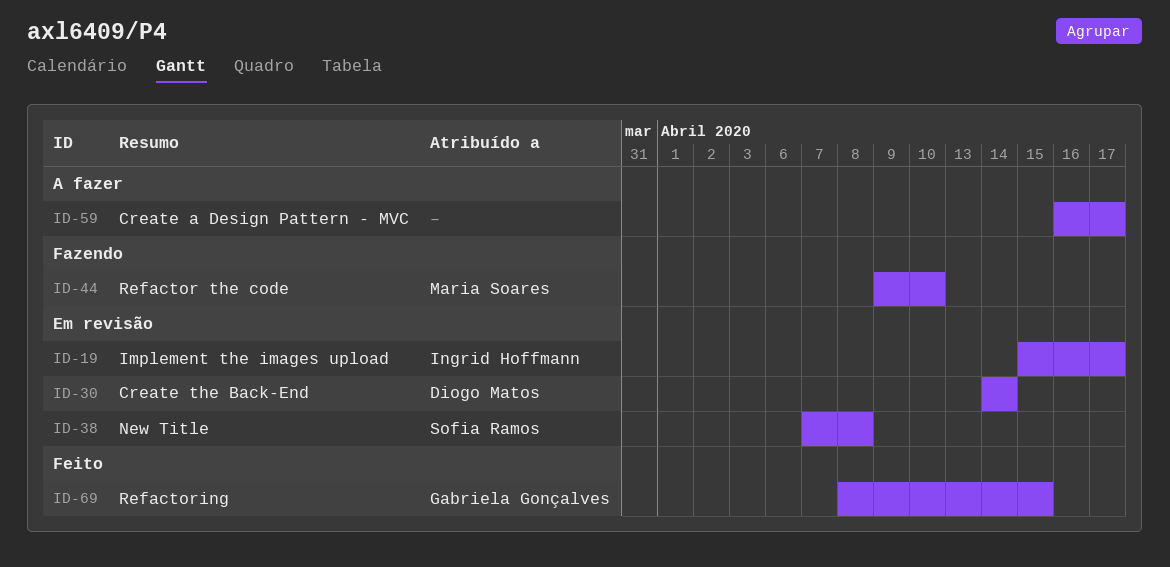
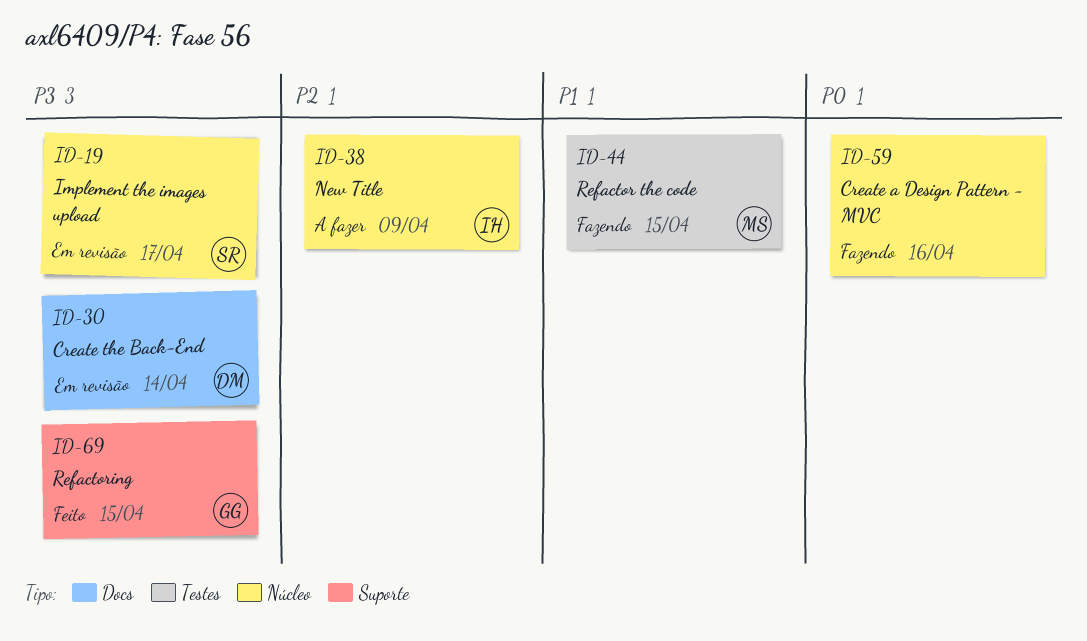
ID-19, owner: Ingrid Hoffmann -> Sofia Ramos
ID-38, status: Em revisão -> A fazer
ID-38, owner: Sofia Ramos -> Ingrid Hoffmann
ID-38, due: Apr 8 -> Apr 9
ID-44, due: Apr 10 -> Apr 15
ID-59, status: A fazer -> Fazendo
ID-59, due: Apr 17 -> Apr 16

